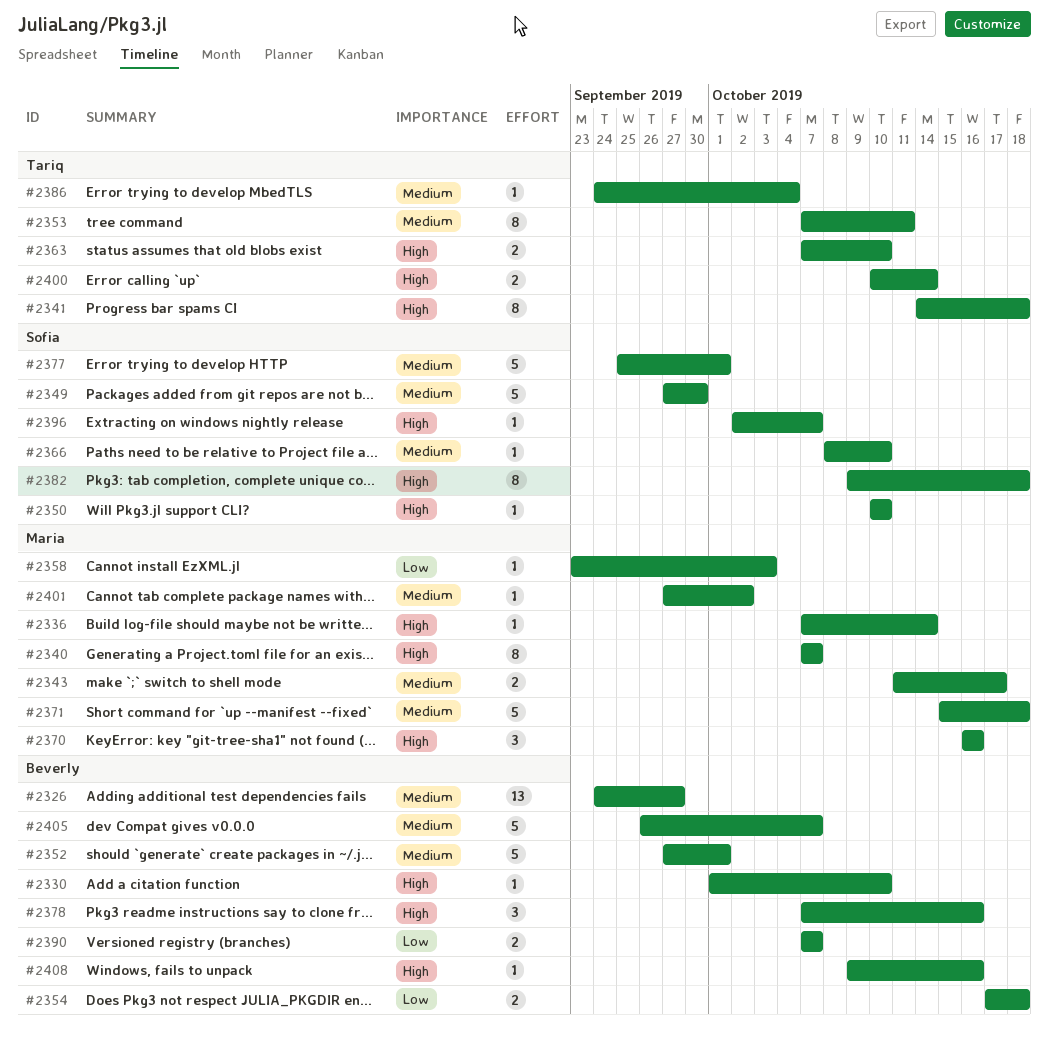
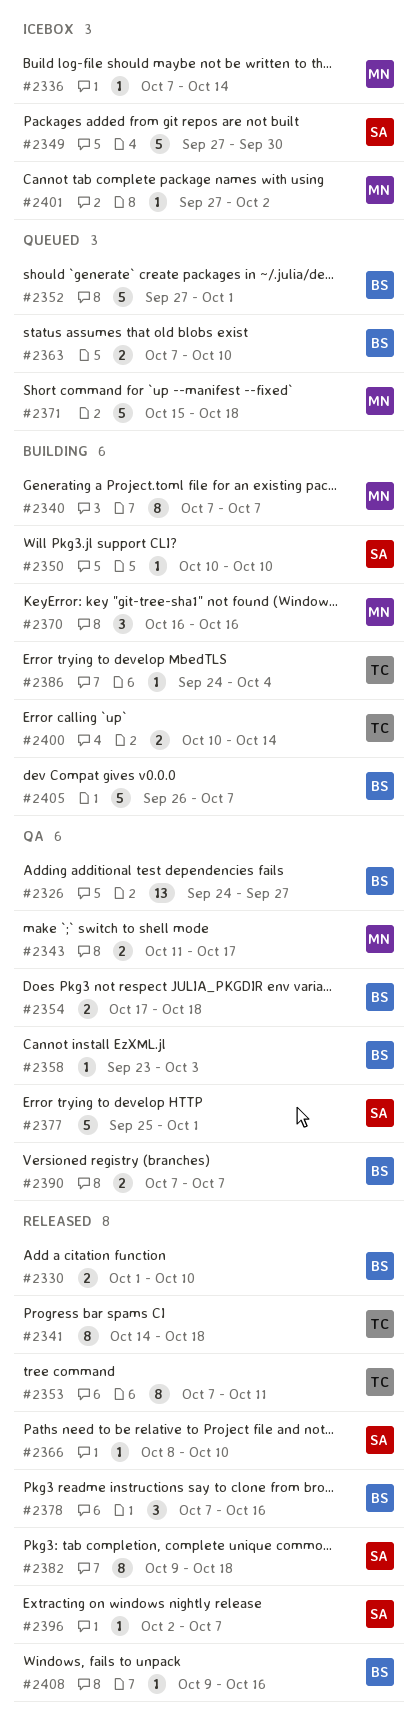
#2330, estimate: 1 -> 2
#2358, owner: Maria -> Beverly
#2363, owner: Tariq -> Beverly

